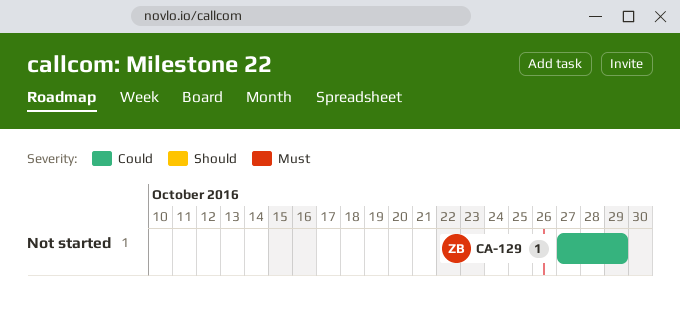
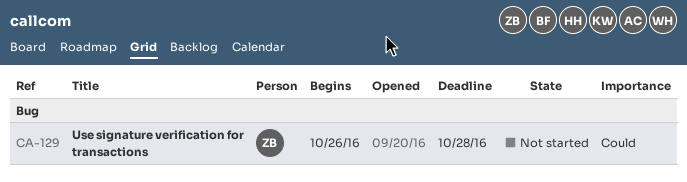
CA-129, start: Oct 27 -> Oct 26
CA-129, due: Oct 29 -> Oct 28

